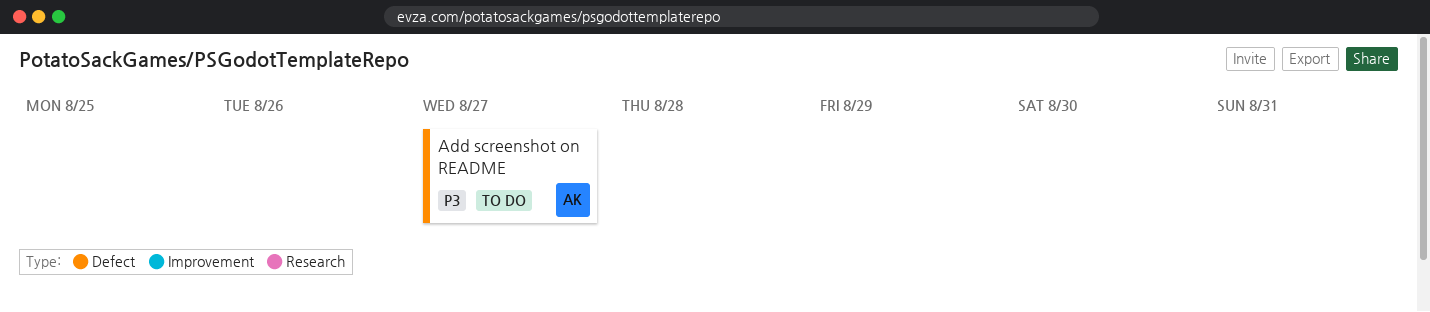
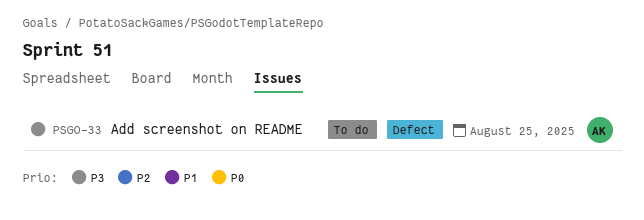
Add screenshot on README, due: Aug 27 -> Aug 25

